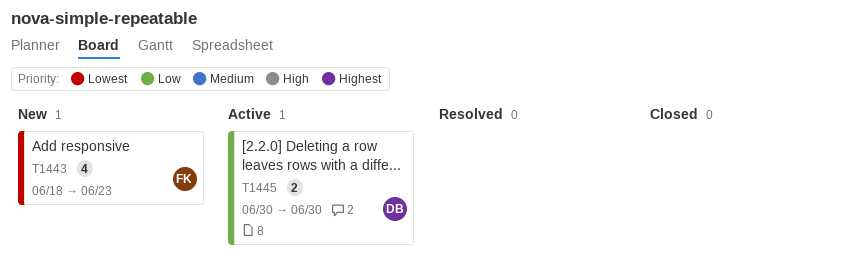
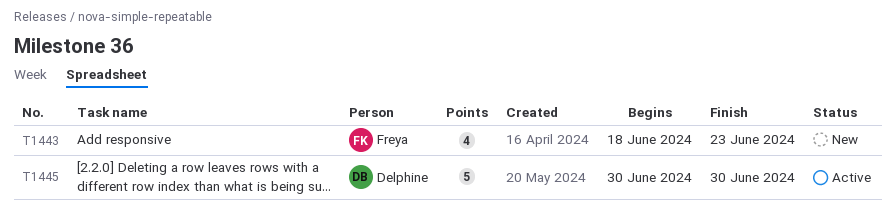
T1445, estimate: 2 -> 5

